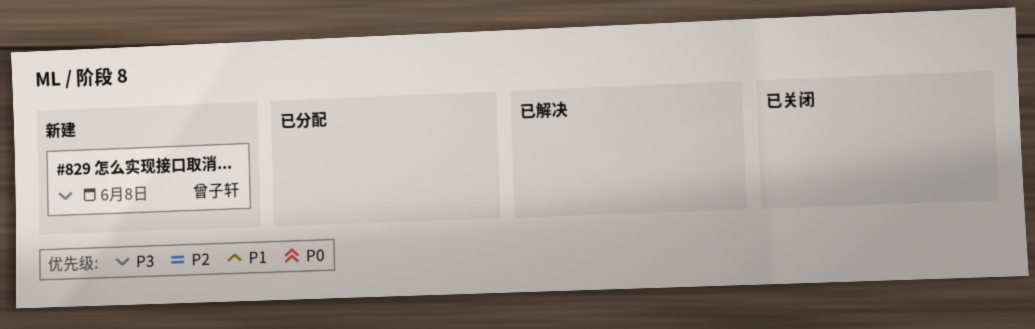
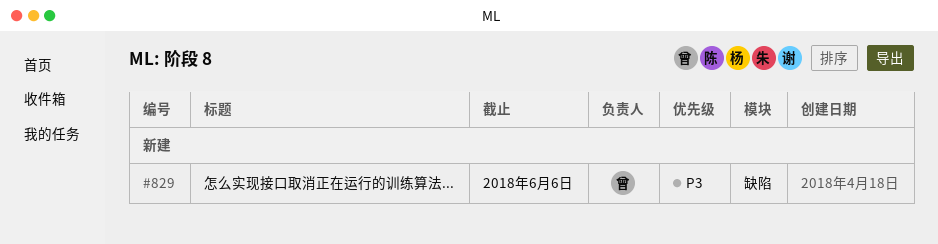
#829, due: Jun 8 -> Jun 6

